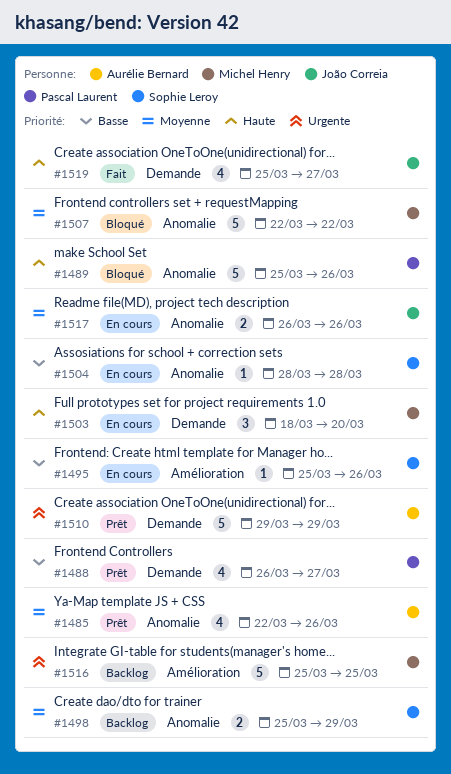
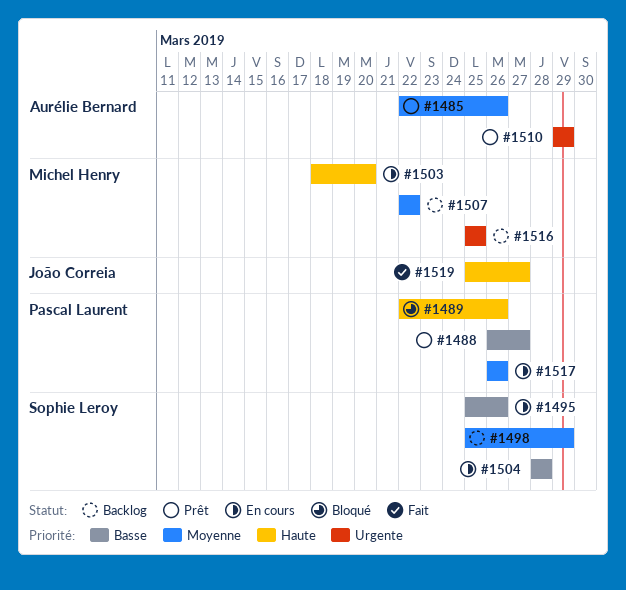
#1489, start: Mar 25 -> Mar 22
#1507, status: Bloqué -> Backlog
#1517, owner: João Correia -> Pascal Laurent

